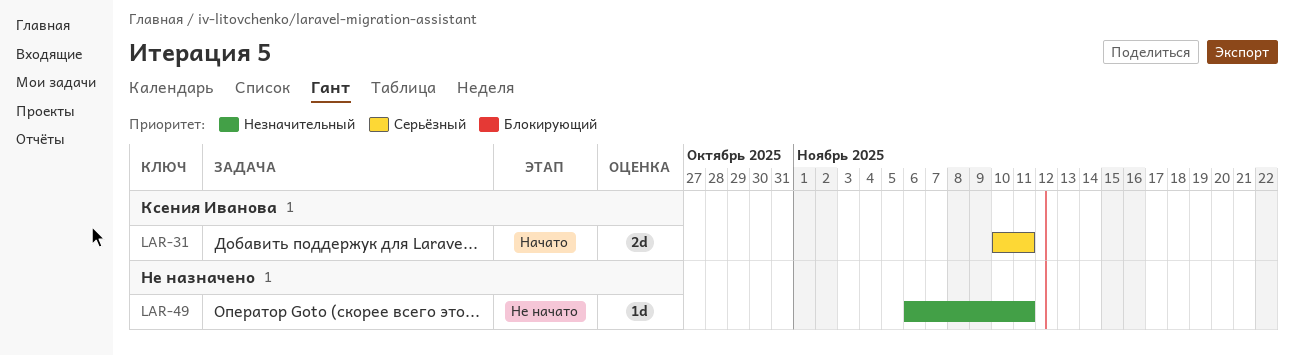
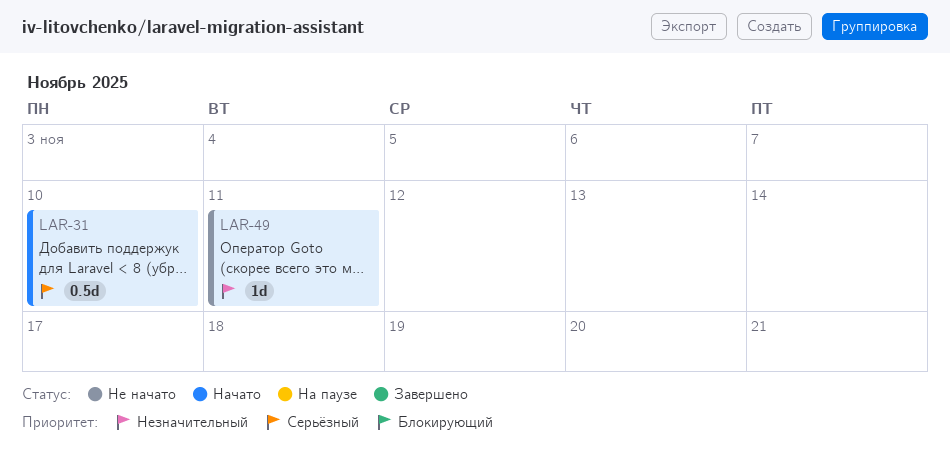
LAR-31, estimate: 2d -> 0.5d
LAR-31, due: Nov 11 -> Nov 10

